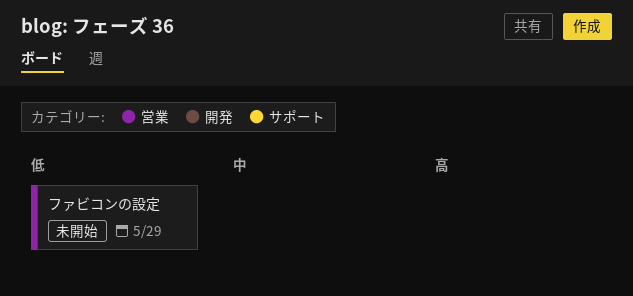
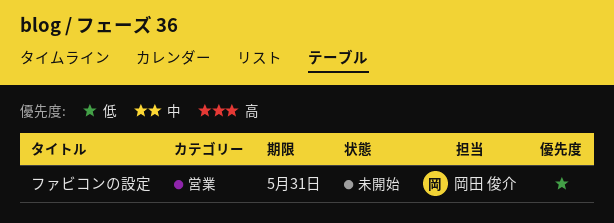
ファビコンの設定, due: May 29 -> May 31

